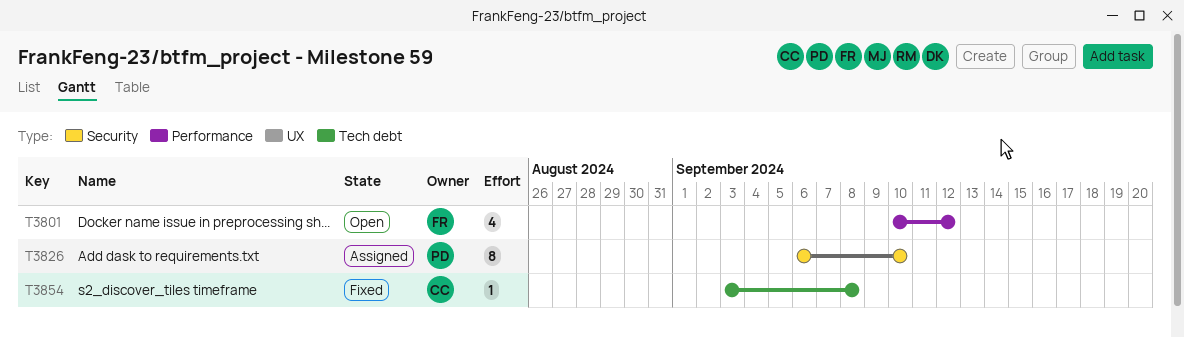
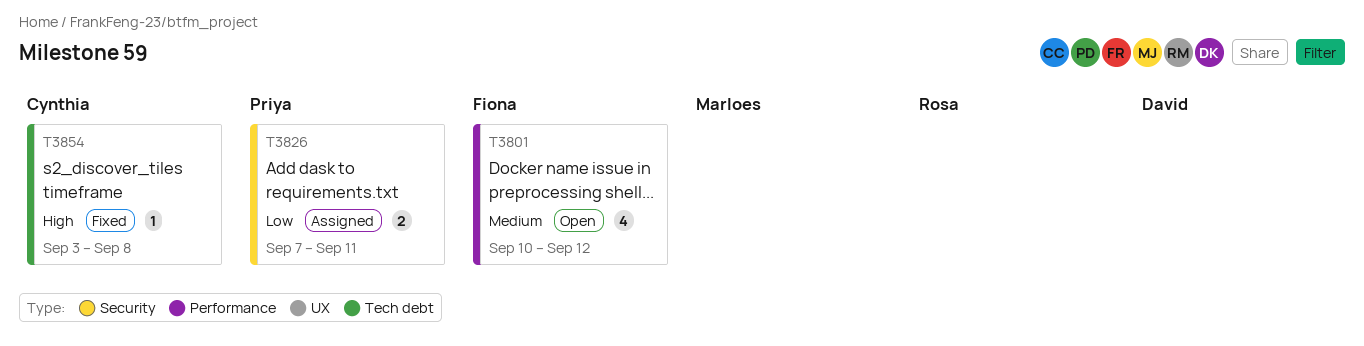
T3826, estimate: 8 -> 2
T3826, start: Sep 6 -> Sep 7
T3826, due: Sep 10 -> Sep 11

